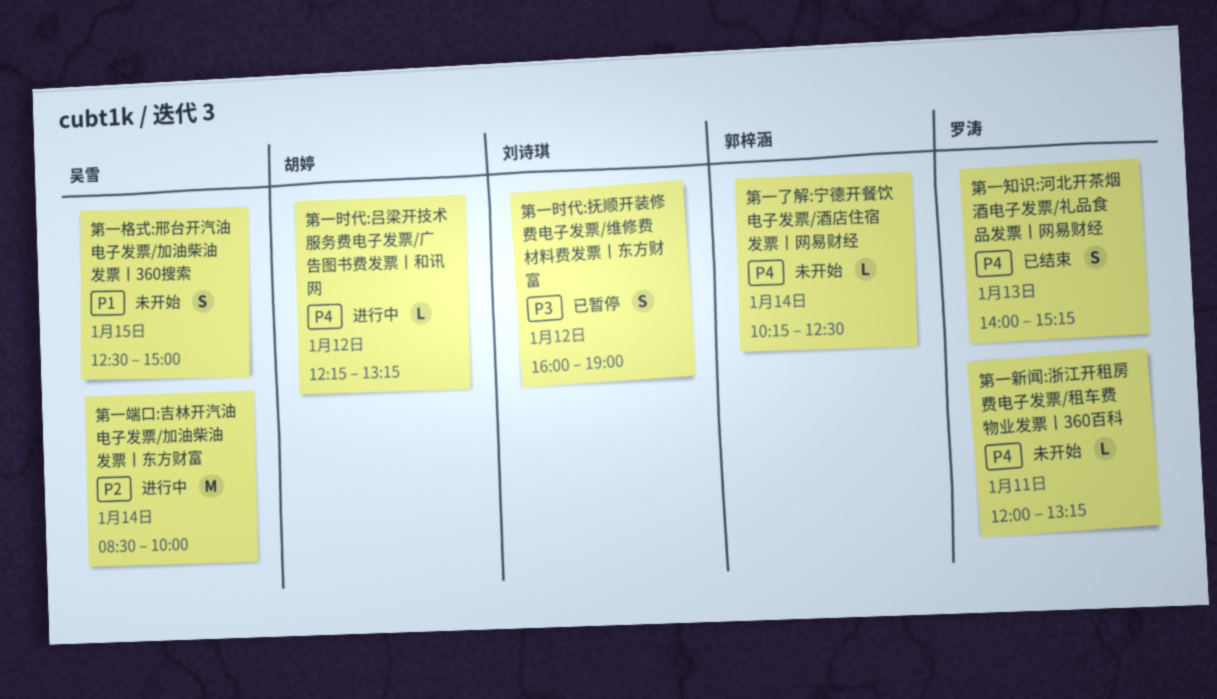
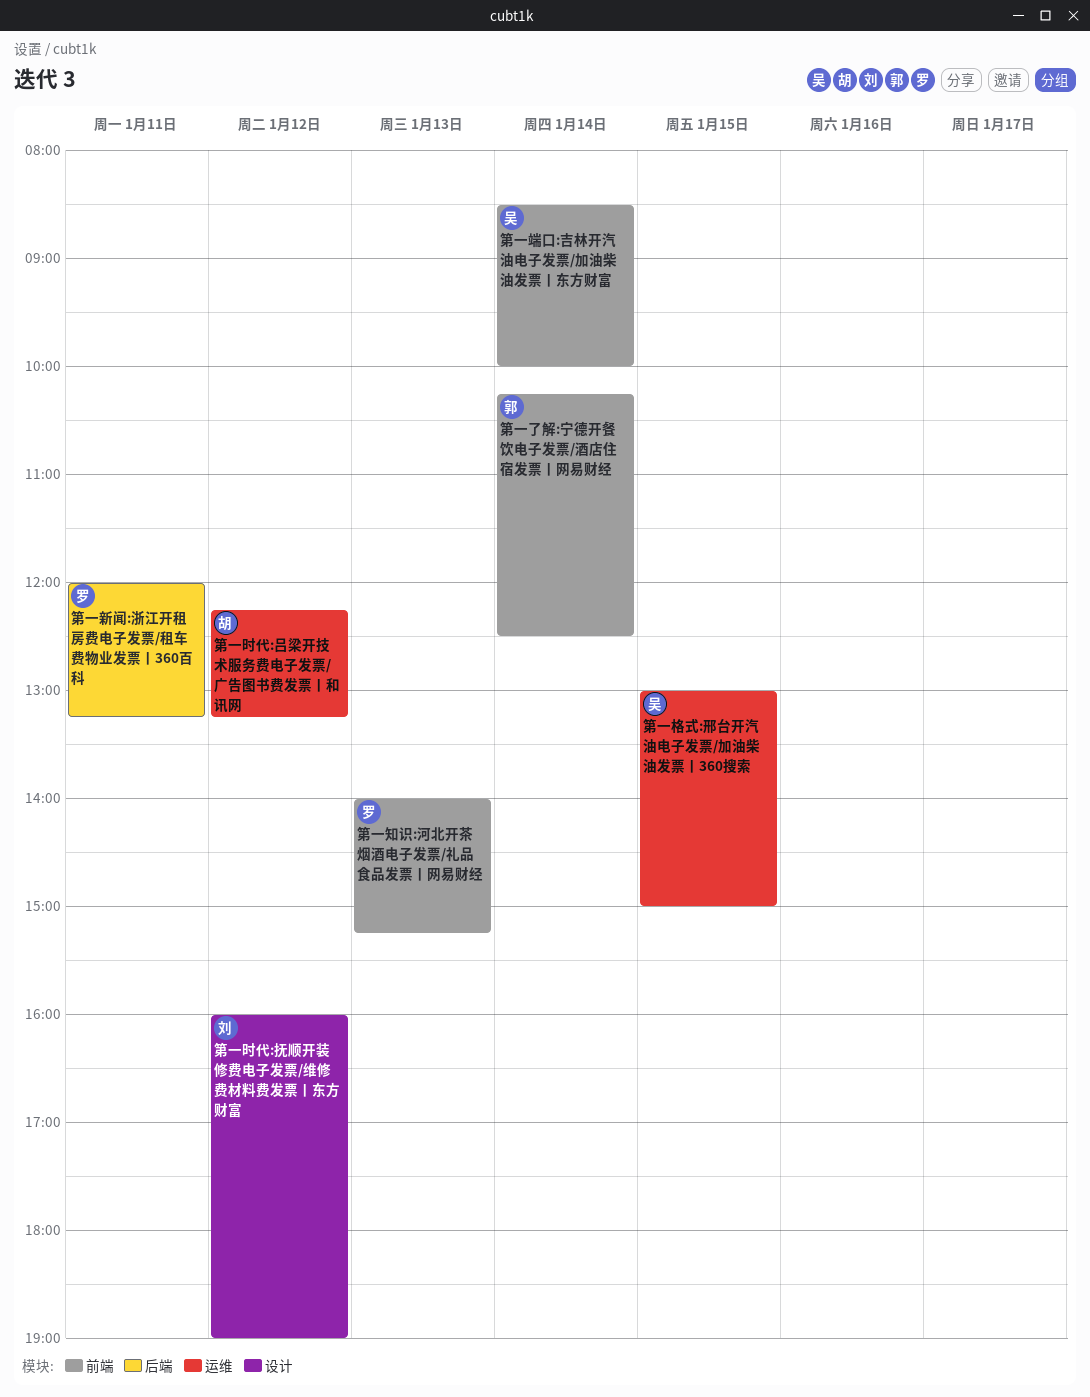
第一格式:邢台开汽油电子发票/加油柴油发票丨360搜索, begins: 12:30 -> 13:00

